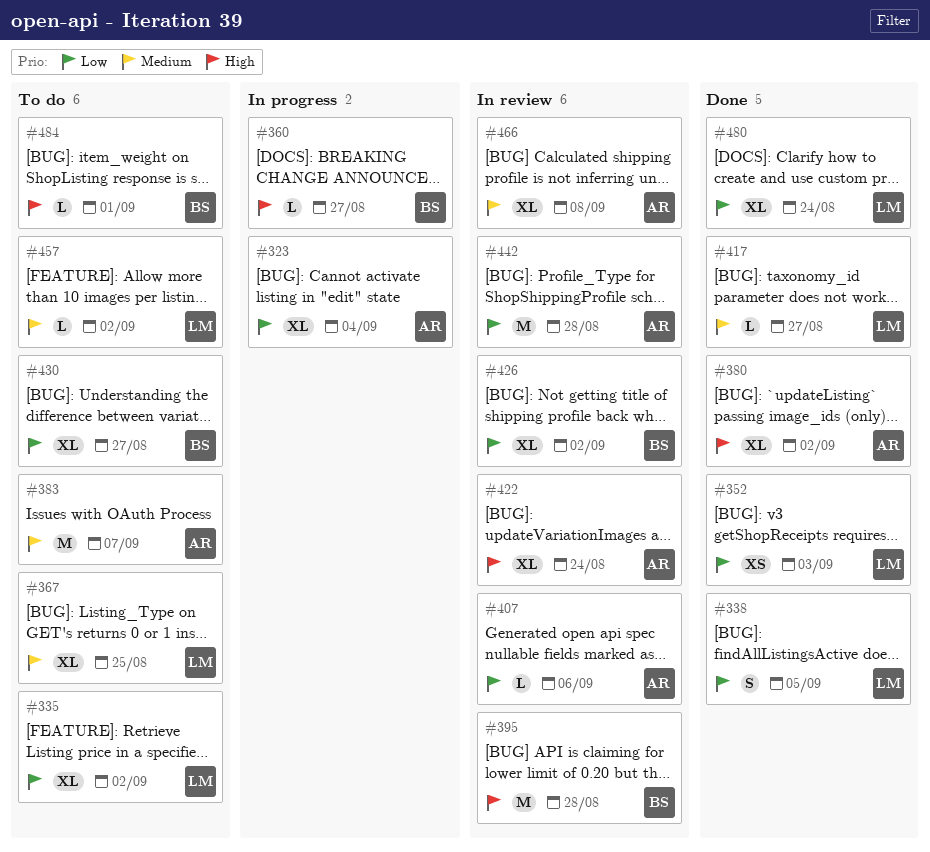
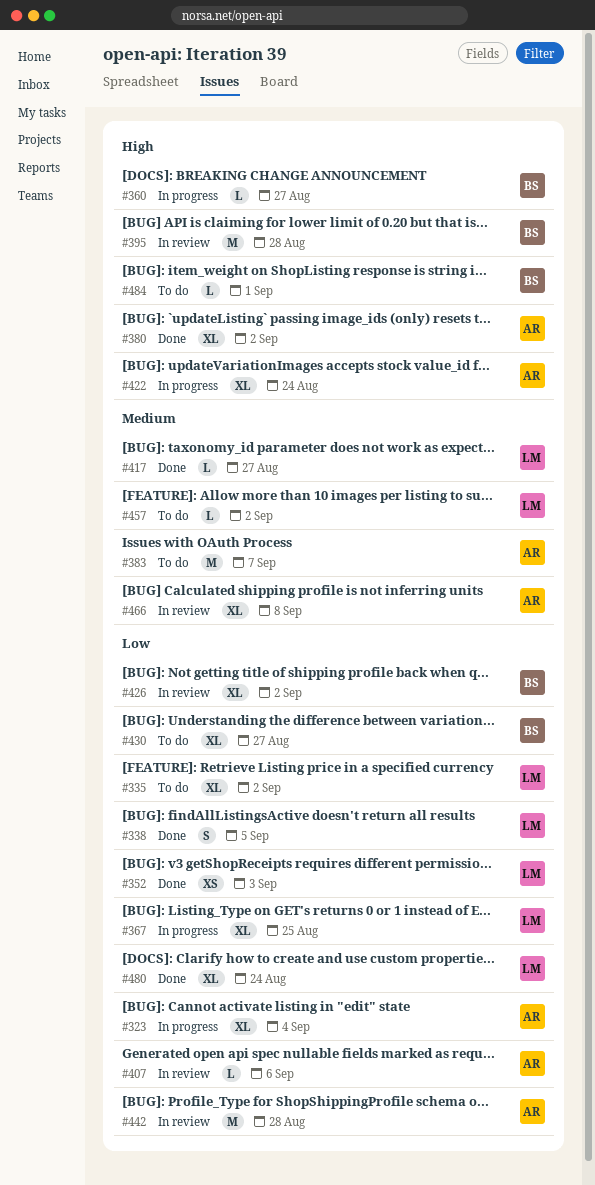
#367, status: To do -> In progress
#367, priority: Medium -> Low
#422, status: In review -> In progress

